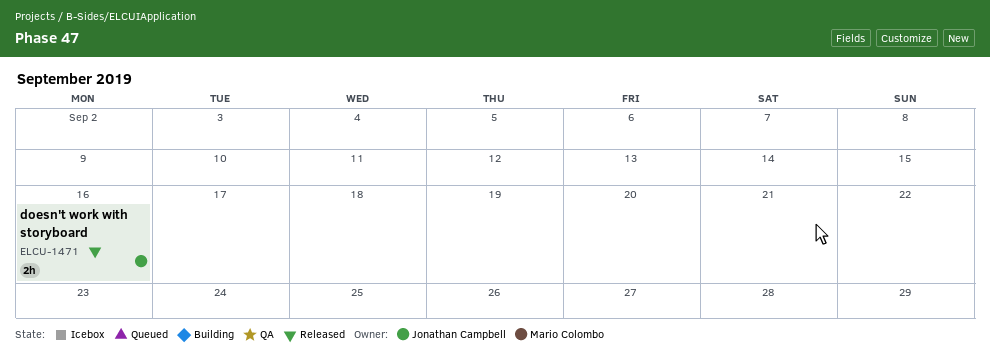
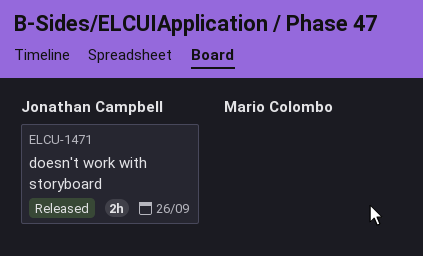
ELCU-1471, due: Sep 16 -> Sep 26

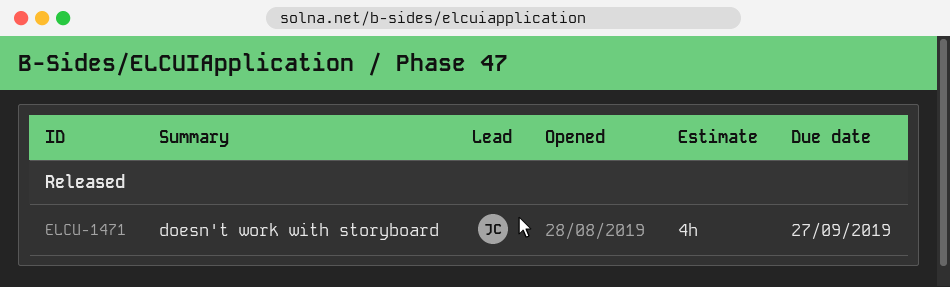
ELCU-1471, estimate: 2h -> 4h
ELCU-1471, due: Sep 26 -> Sep 27

